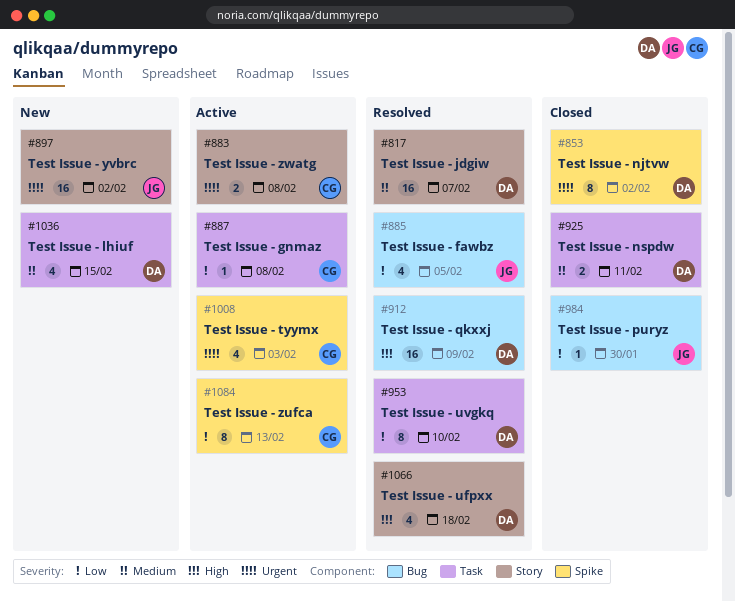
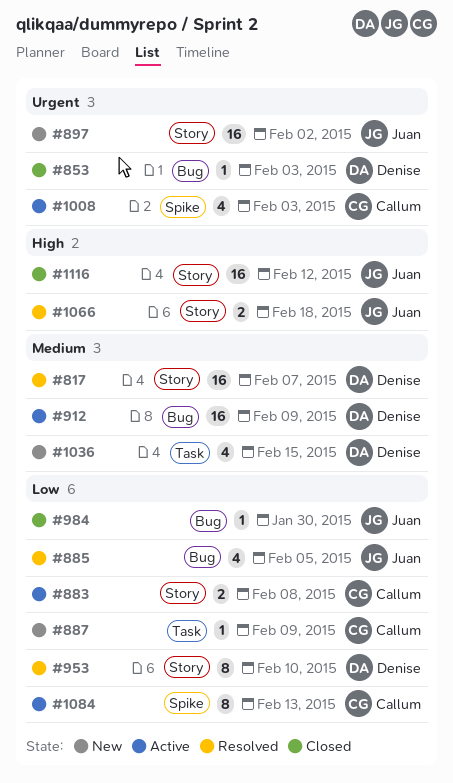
#853, label: Spike -> Bug
#853, estimate: 8 -> 1
#853, due: Feb 2 -> Feb 3
#883, priority: Urgent -> Low
#887, status: Active -> New
#887, due: Feb 8 -> Feb 9
#912, status: Resolved -> Active
#912, priority: High -> Medium
#925: present -> none
#953, label: Task -> Story
#1066, owner: Denise -> Juan
#1066, estimate: 4 -> 2
#1116: none -> present

